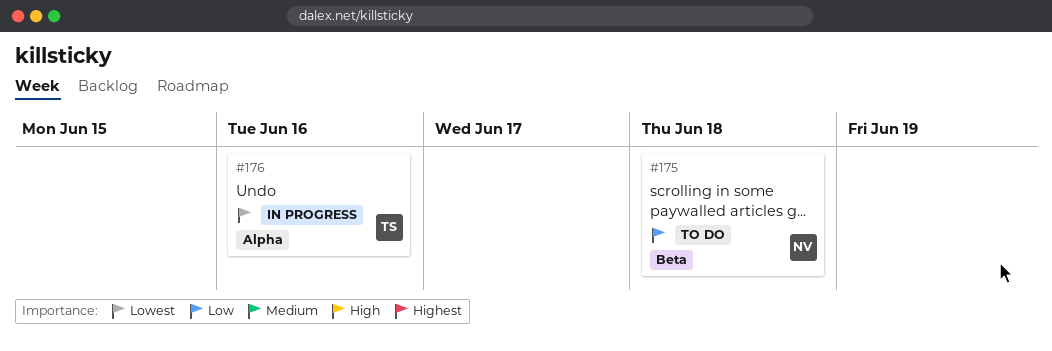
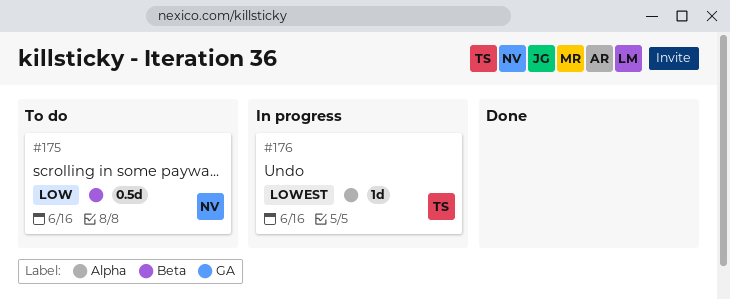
#175, due: Jun 18 -> Jun 16

